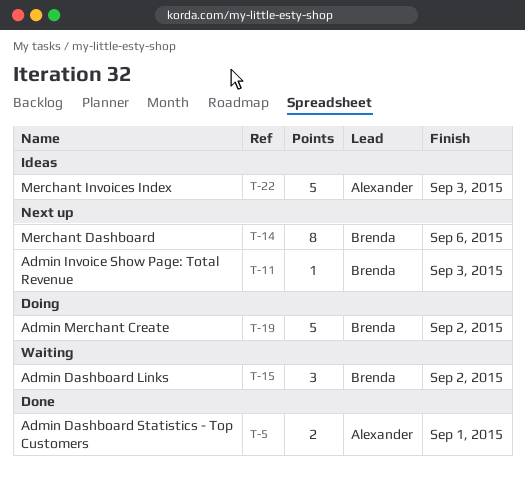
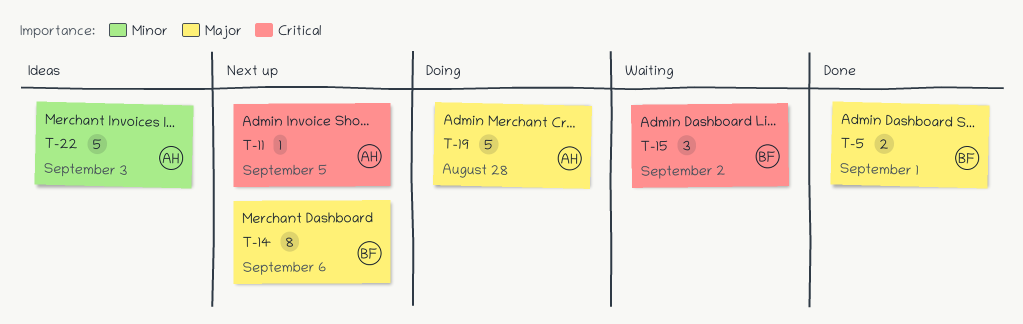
T-5, owner: Alexander -> Brenda
T-11, owner: Brenda -> Alexander
T-11, due: Sep 3 -> Sep 5
T-19, owner: Brenda -> Alexander
T-19, due: Sep 2 -> Aug 28

